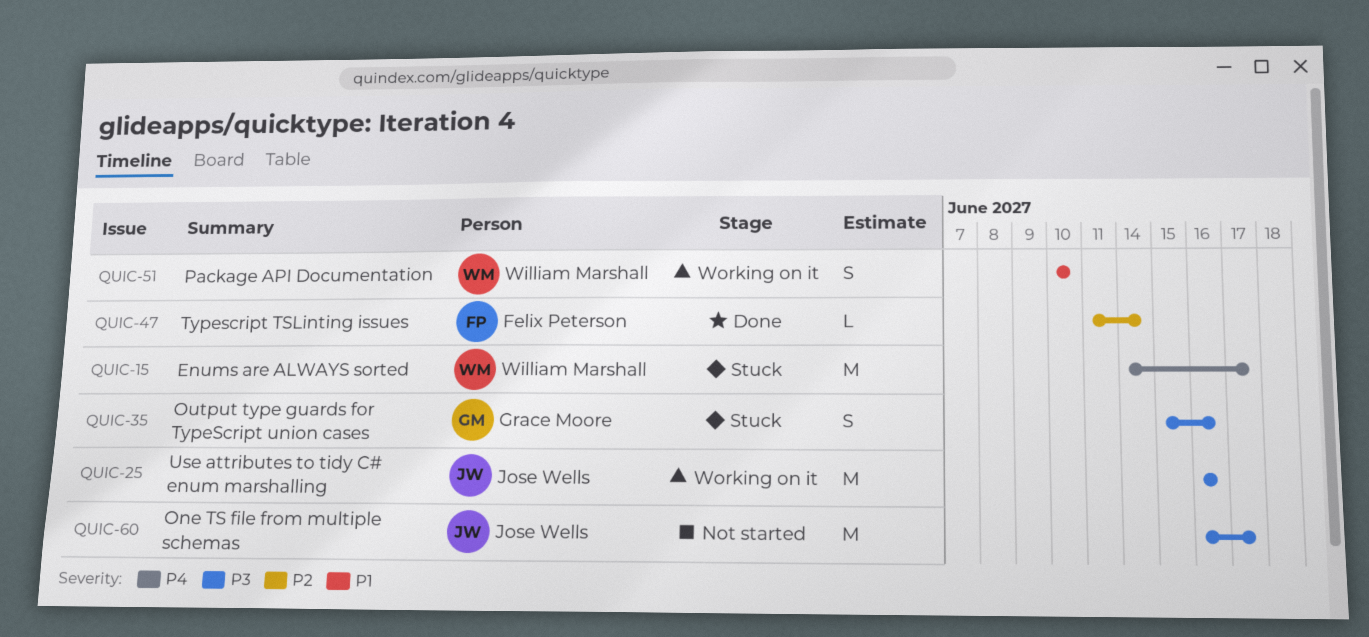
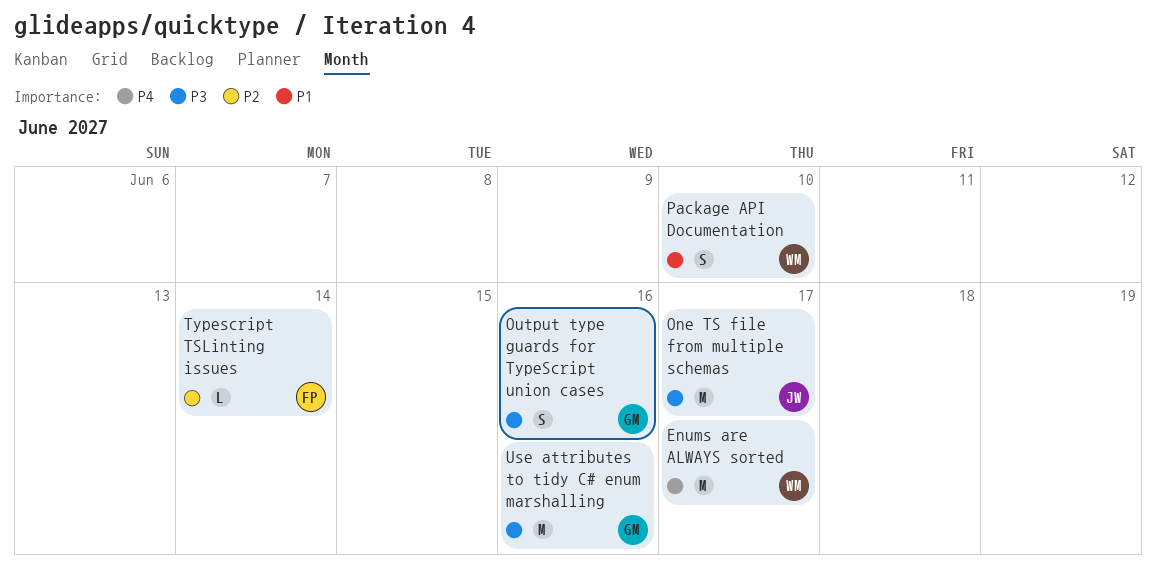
Use attributes to tidy C# enum marshalling, owner: Jose Wells -> Grace Moore

